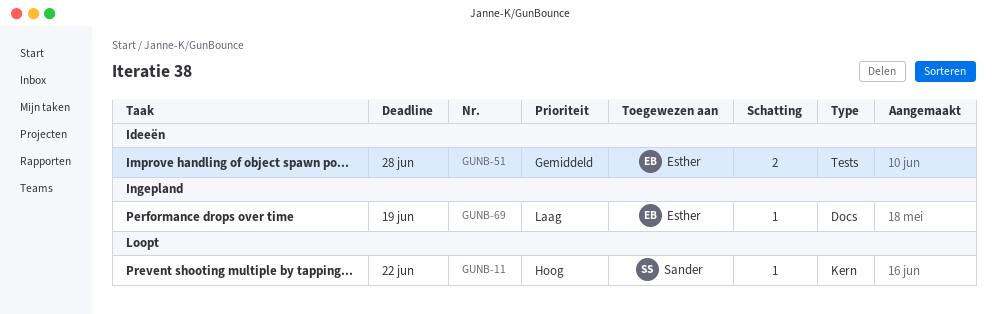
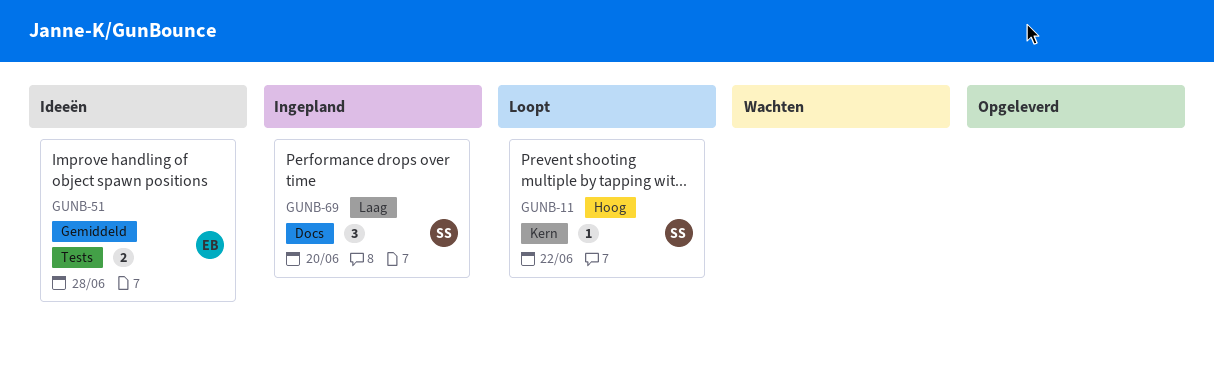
GUNB-69, owner: Esther -> Sander
GUNB-69, estimate: 1 -> 3
GUNB-69, due: Jun 19 -> Jun 20

